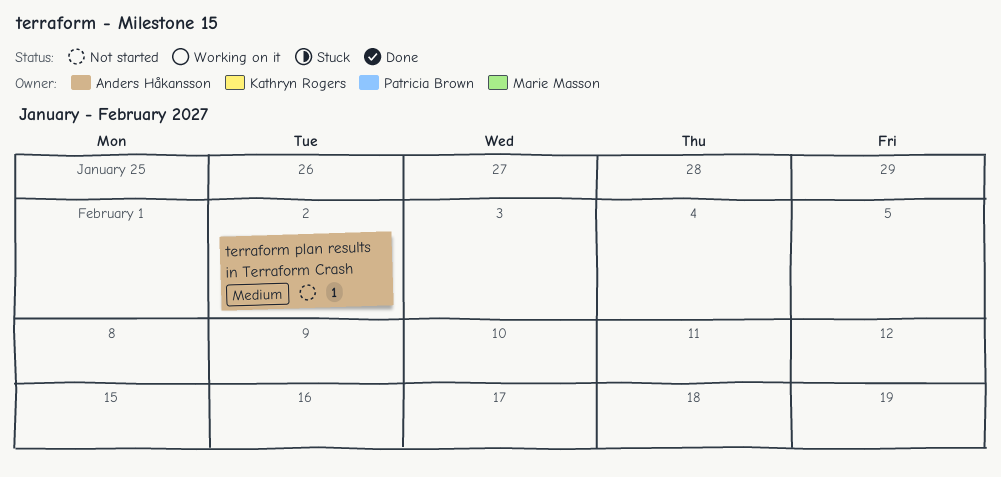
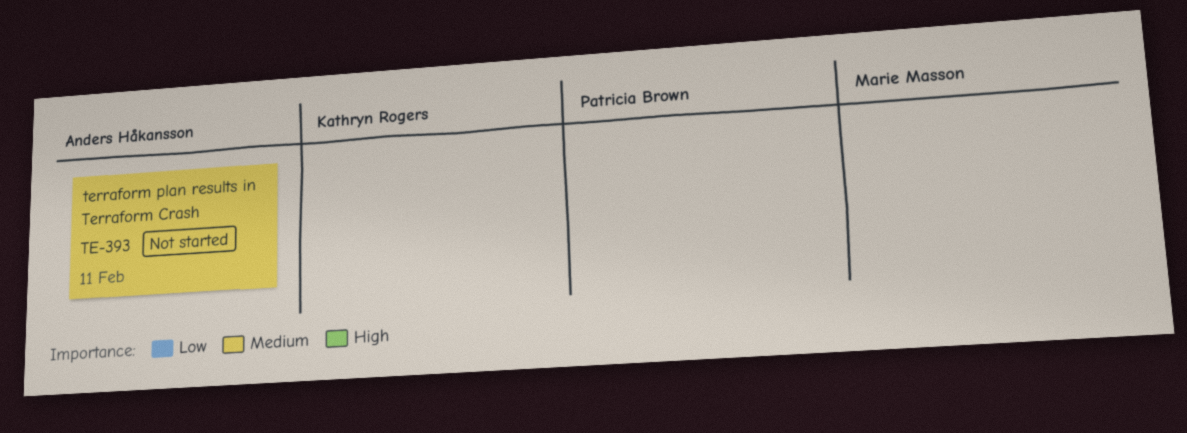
terraform plan results in Terraform Crash, due: Feb 2 -> Feb 11

